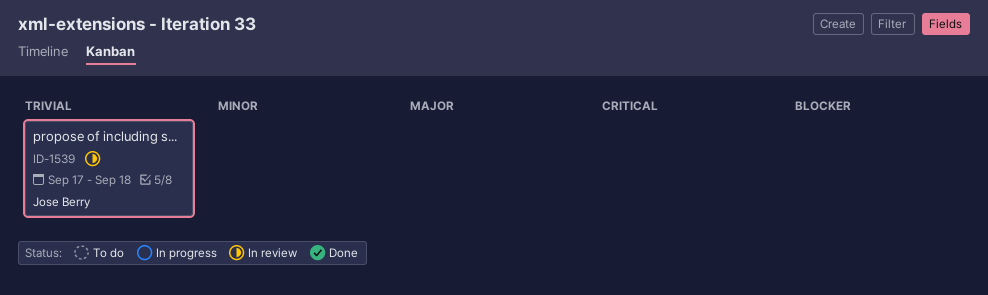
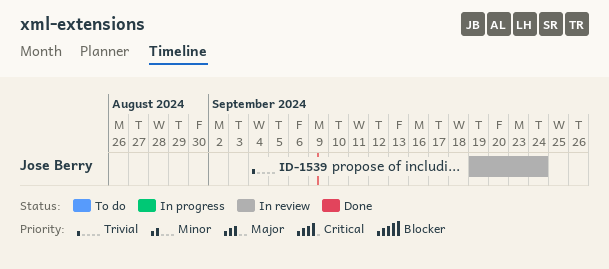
ID-1539, start: Sep 17 -> Sep 19
ID-1539, due: Sep 18 -> Sep 24

